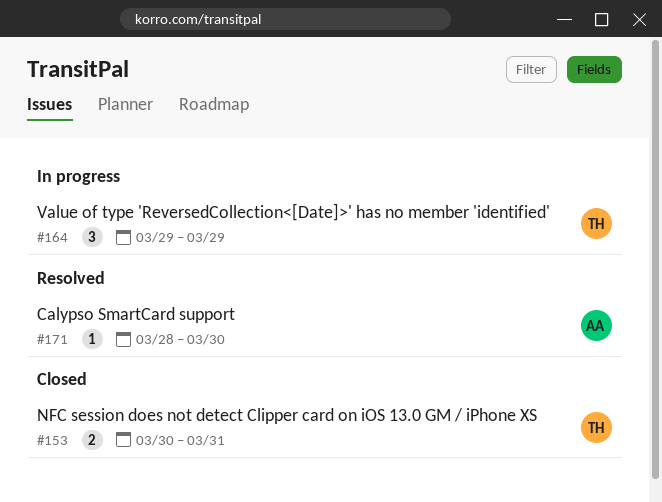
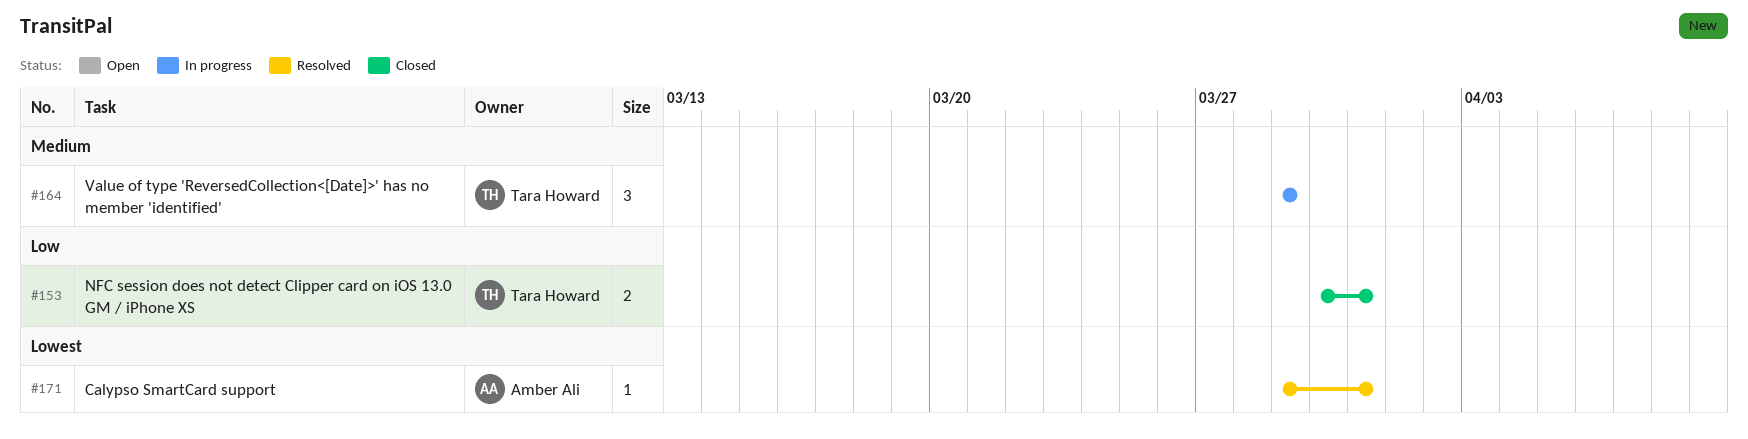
#171, start: Mar 28 -> Mar 29
#171, due: Mar 30 -> Mar 31

